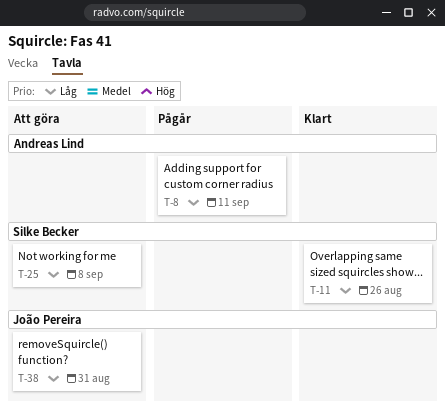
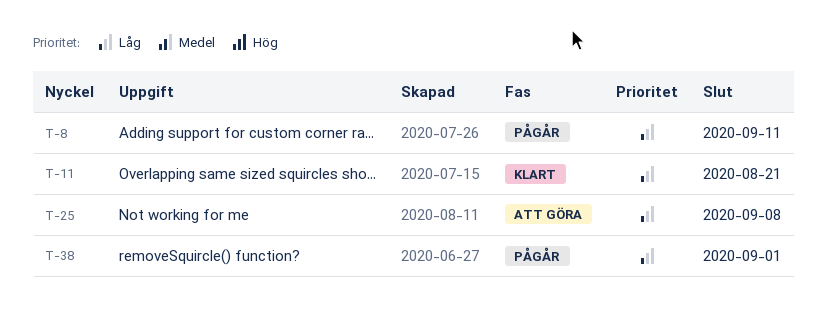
T-11, due: Aug 26 -> Aug 21
T-38, status: Att göra -> Pågår
T-38, due: Aug 31 -> Sep 1

